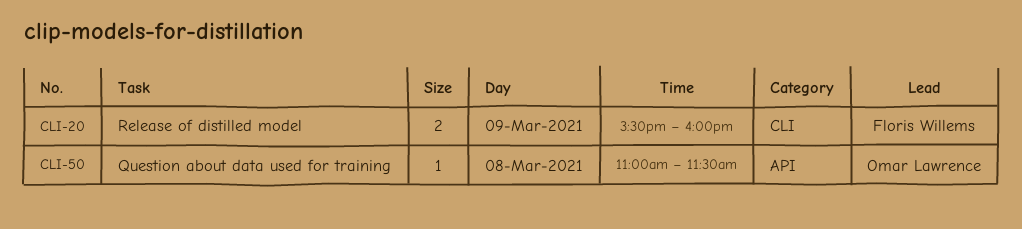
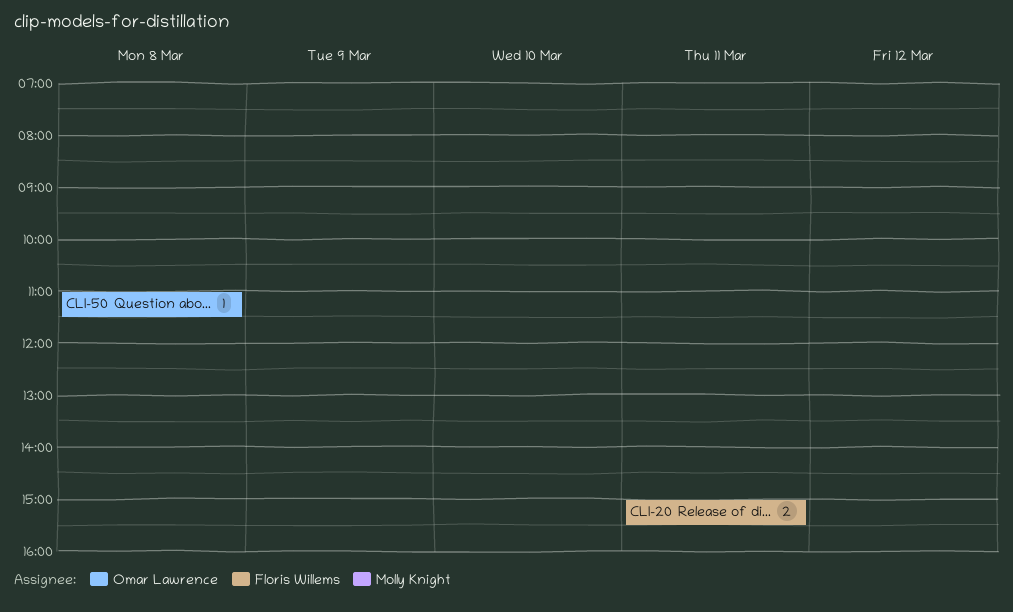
CLI-20, day: Mar 9 -> Mar 11
CLI-20, begins: 15:30 -> 15:00
CLI-20, ends: 16:00 -> 15:30

